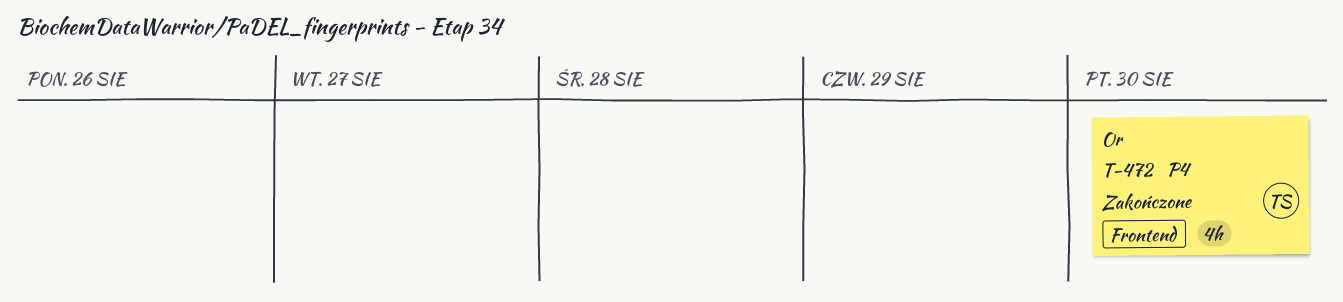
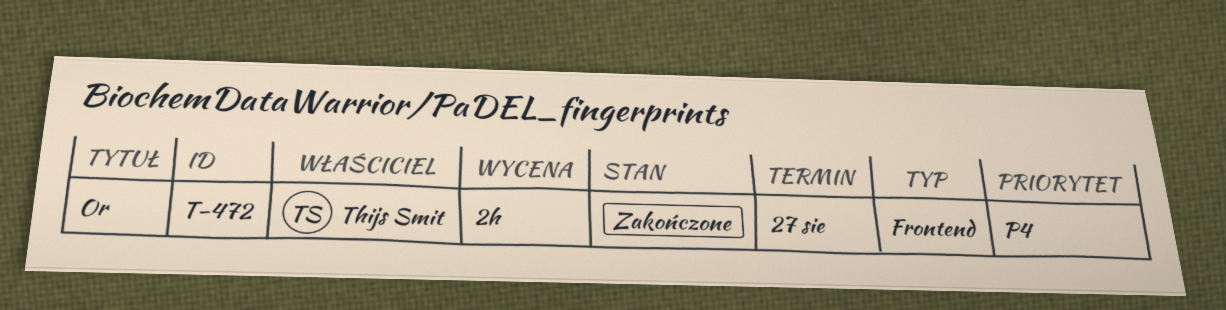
T-472, estimate: 4h -> 2h
T-472, due: Aug 30 -> Aug 27

